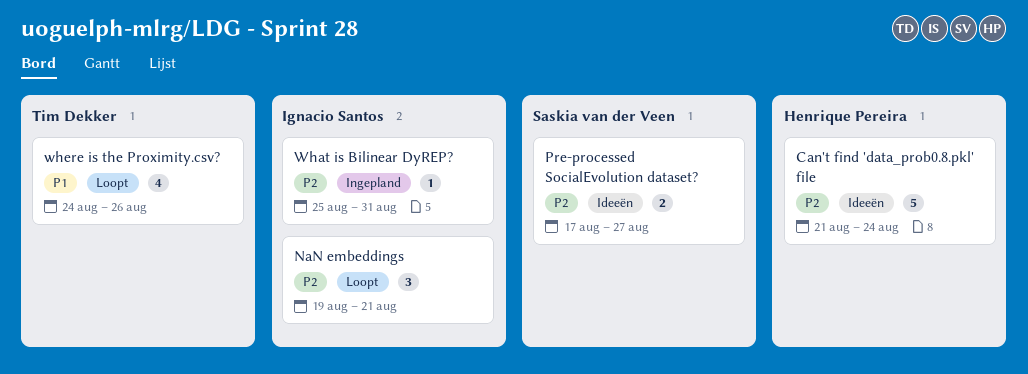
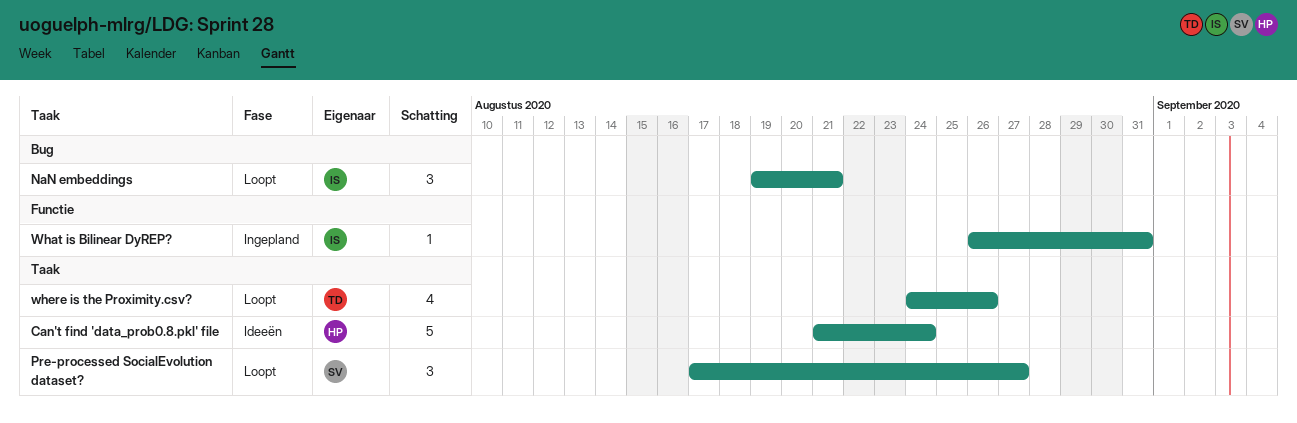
Pre-processed SocialEvolution dataset?, status: Ideeën -> Loopt
Pre-processed SocialEvolution dataset?, estimate: 2 -> 3
What is Bilinear DyREP?, start: Aug 25 -> Aug 26

